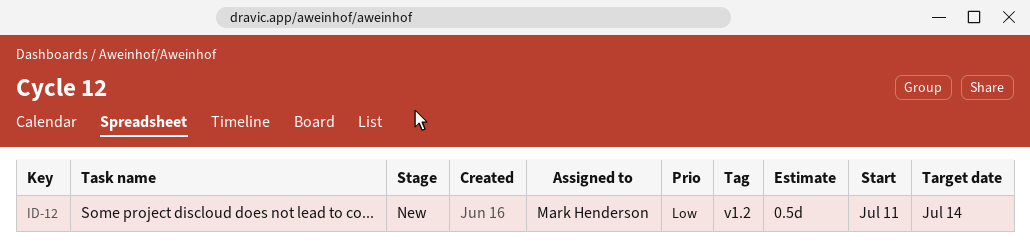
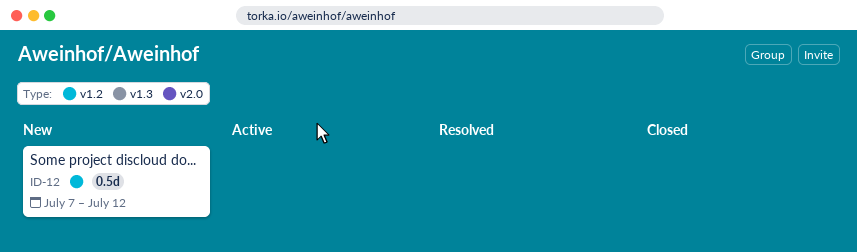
ID-12, start: Jul 11 -> Jul 7
ID-12, due: Jul 14 -> Jul 12

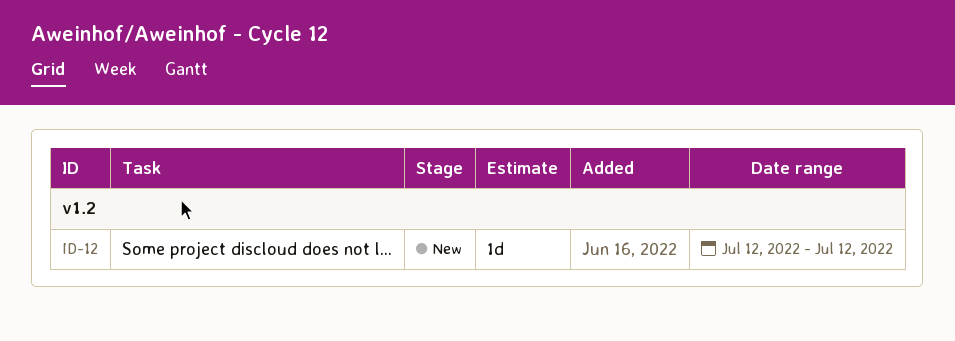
ID-12, estimate: 0.5d -> 1d
ID-12, start: Jul 7 -> Jul 12

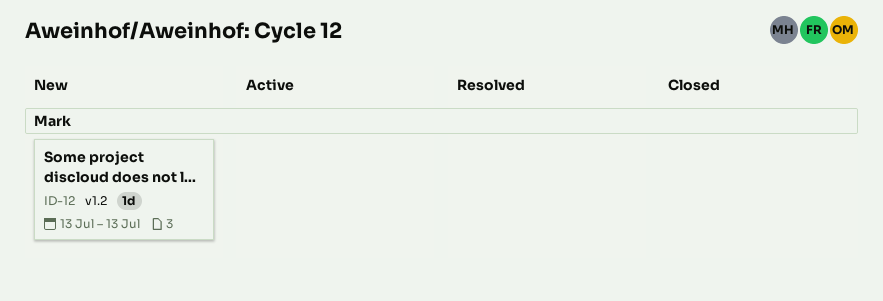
ID-12, start: Jul 12 -> Jul 13
ID-12, due: Jul 12 -> Jul 13

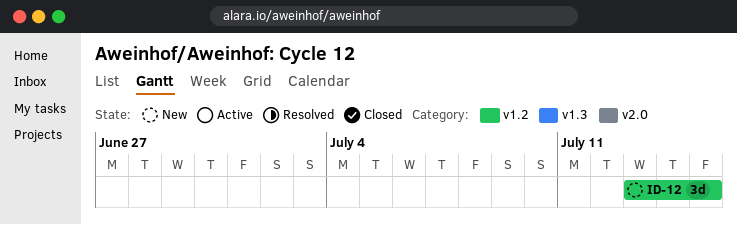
ID-12, estimate: 1d -> 3d
ID-12, due: Jul 13 -> Jul 15

